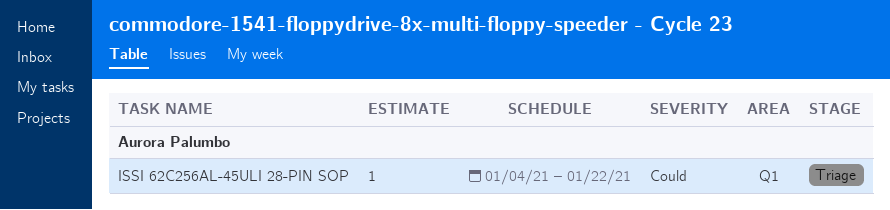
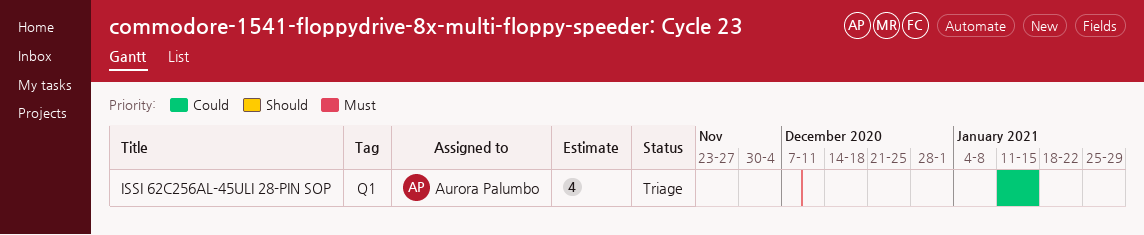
ISSI 62C256AL-45ULI 28-PIN SOP, estimate: 1 -> 4
ISSI 62C256AL-45ULI 28-PIN SOP, start: Jan 4 -> Jan 11
ISSI 62C256AL-45ULI 28-PIN SOP, due: Jan 22 -> Jan 15

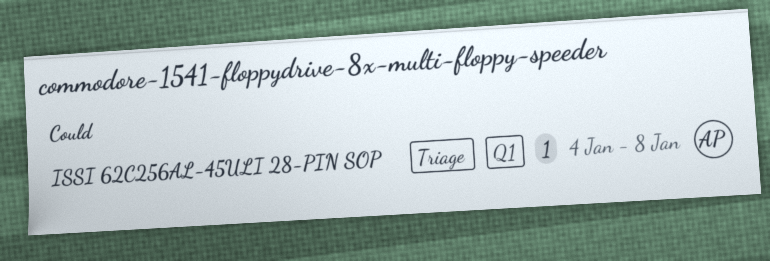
ISSI 62C256AL-45ULI 28-PIN SOP, estimate: 4 -> 1
ISSI 62C256AL-45ULI 28-PIN SOP, start: Jan 11 -> Jan 4
ISSI 62C256AL-45ULI 28-PIN SOP, due: Jan 15 -> Jan 8

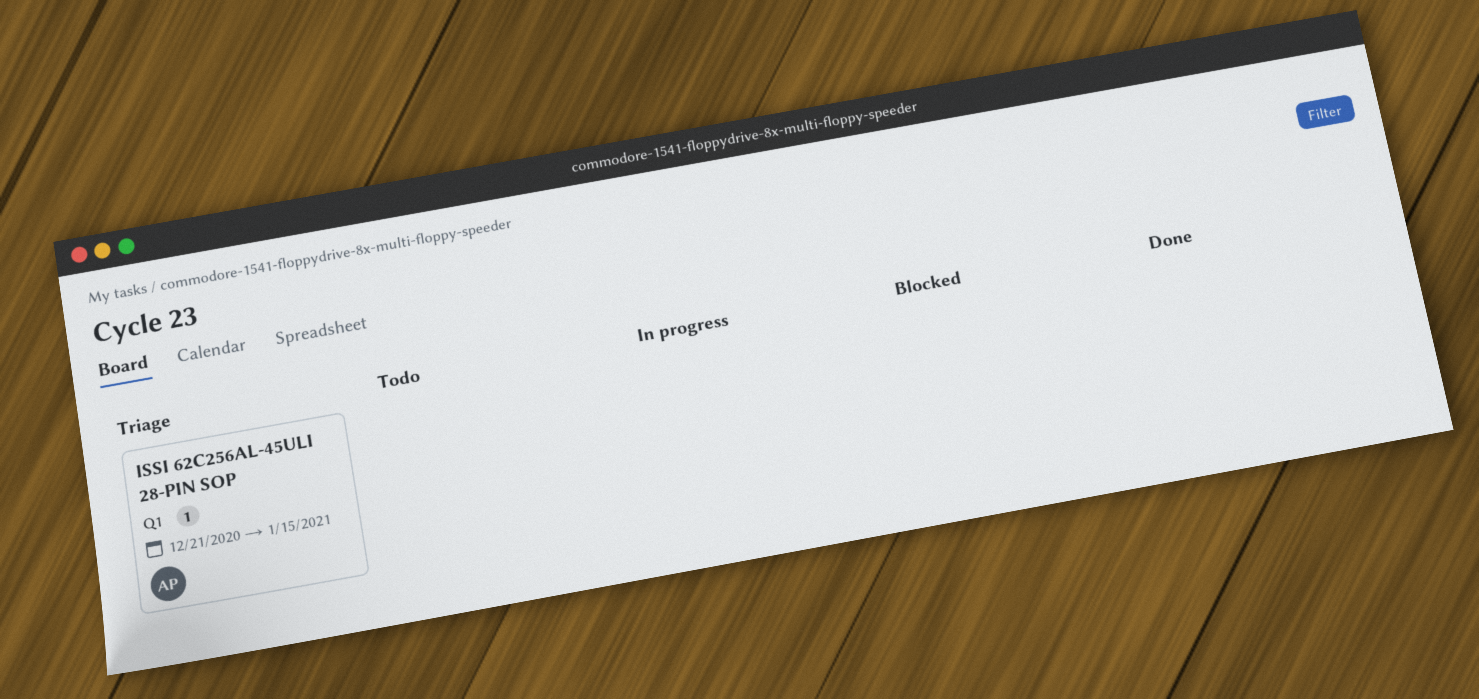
ISSI 62C256AL-45ULI 28-PIN SOP, start: Jan 4 -> Dec 21
ISSI 62C256AL-45ULI 28-PIN SOP, due: Jan 8 -> Jan 15

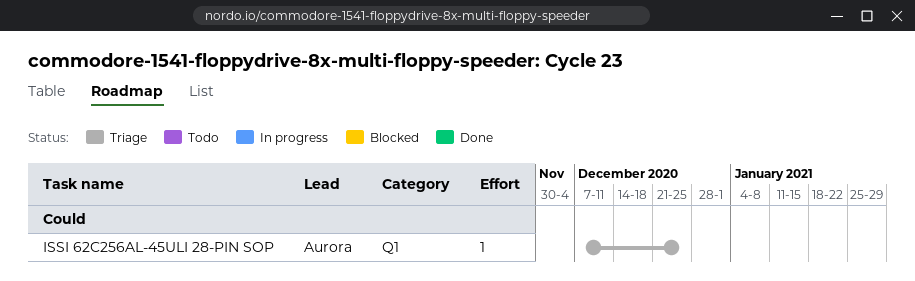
ISSI 62C256AL-45ULI 28-PIN SOP, start: Dec 21 -> Dec 7
ISSI 62C256AL-45ULI 28-PIN SOP, due: Jan 15 -> Dec 25

